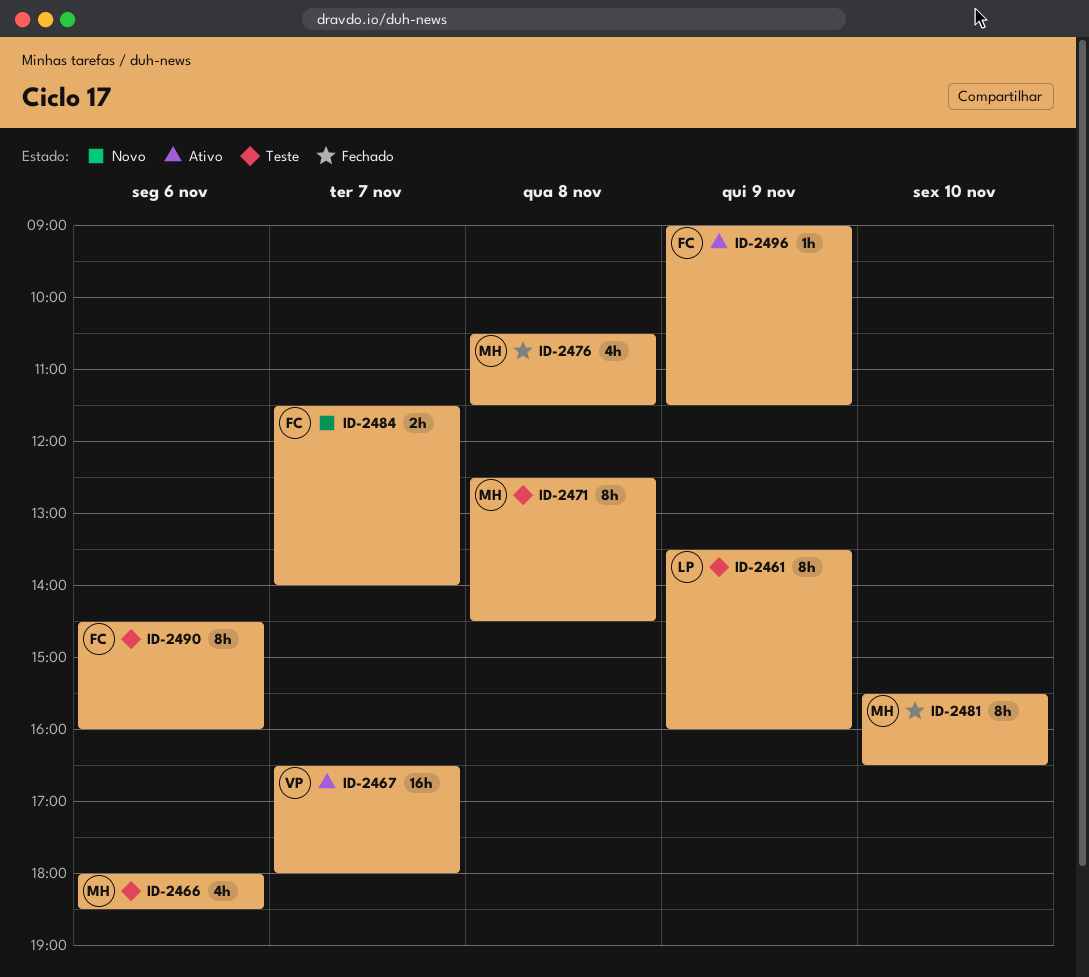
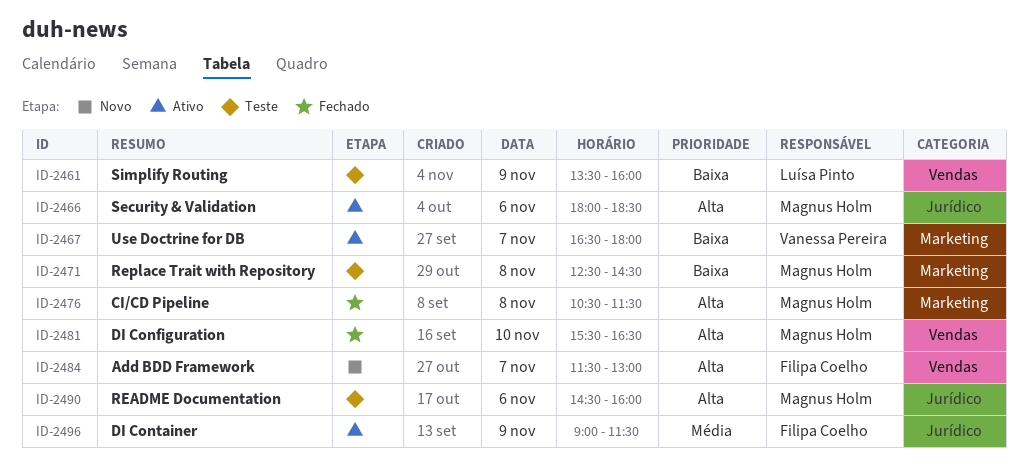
ID-2466, status: Teste -> Ativo
ID-2484, ends: 14:00 -> 13:00
ID-2490, owner: Filipa Coelho -> Magnus Holm

